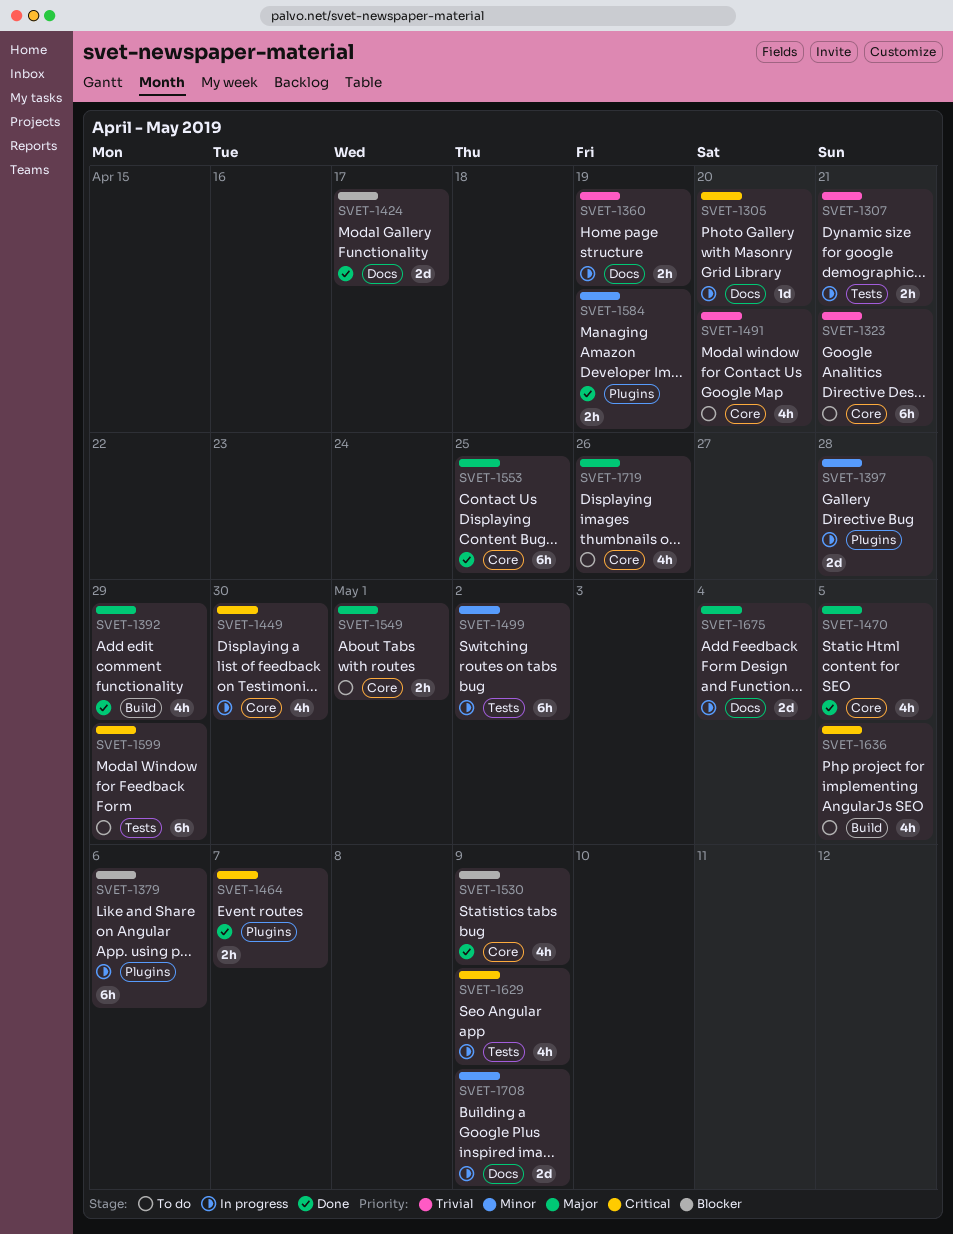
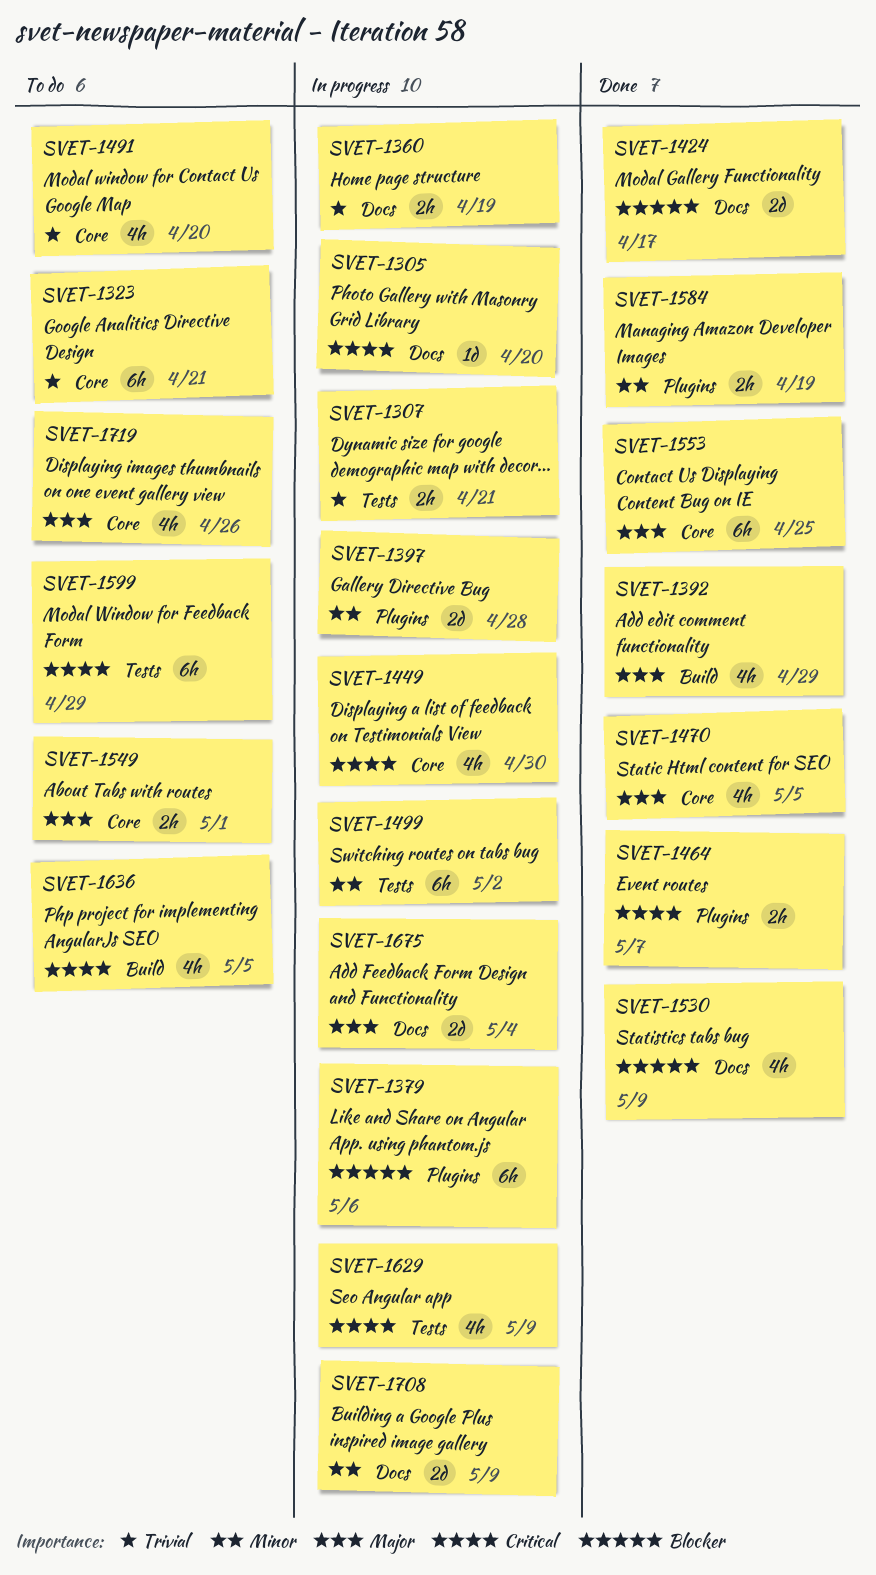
SVET-1530, label: Core -> Docs

